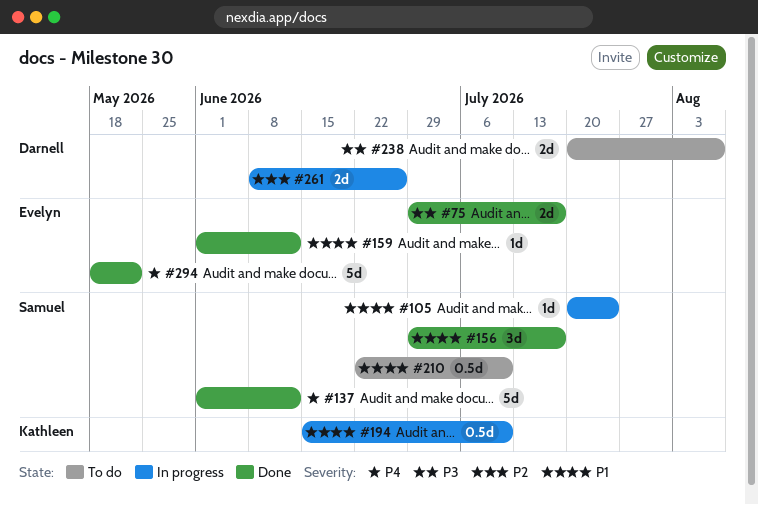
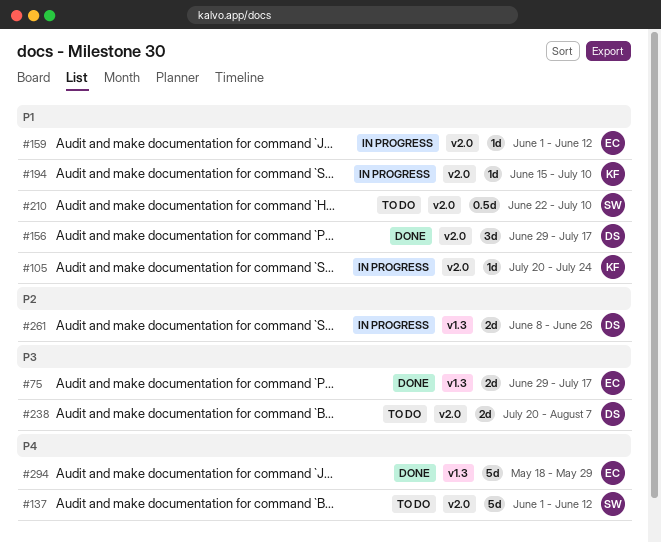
#105, owner: Samuel -> Kathleen
#137, status: Done -> To do
#156, owner: Samuel -> Darnell
#159, status: Done -> In progress
#194, estimate: 0.5d -> 1d
#294, due: May 22 -> May 29

